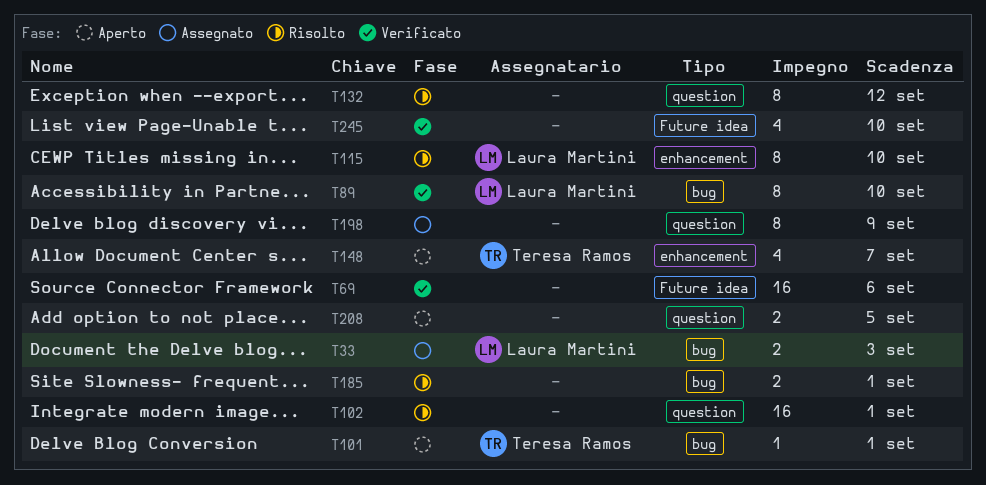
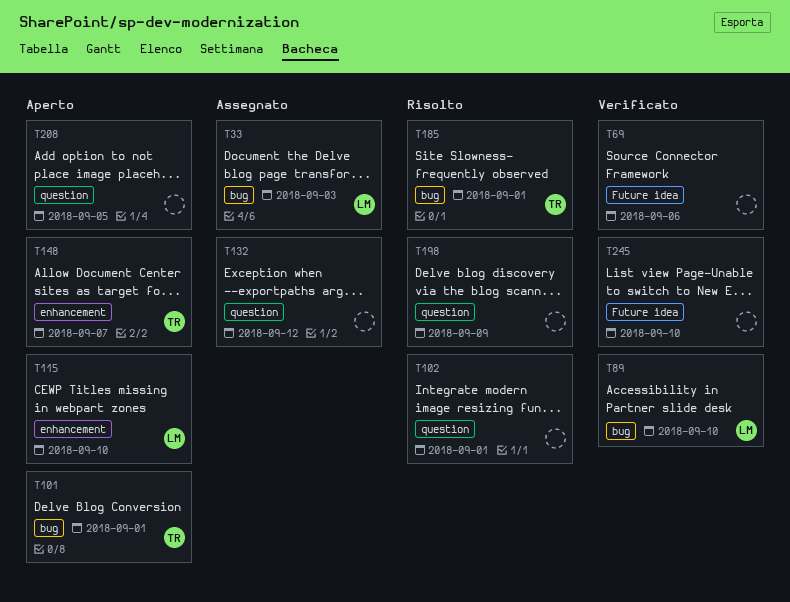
T115, status: Risolto -> Aperto
T132, status: Risolto -> Assegnato
T185, owner: none -> Teresa Ramos
T198, status: Assegnato -> Risolto

